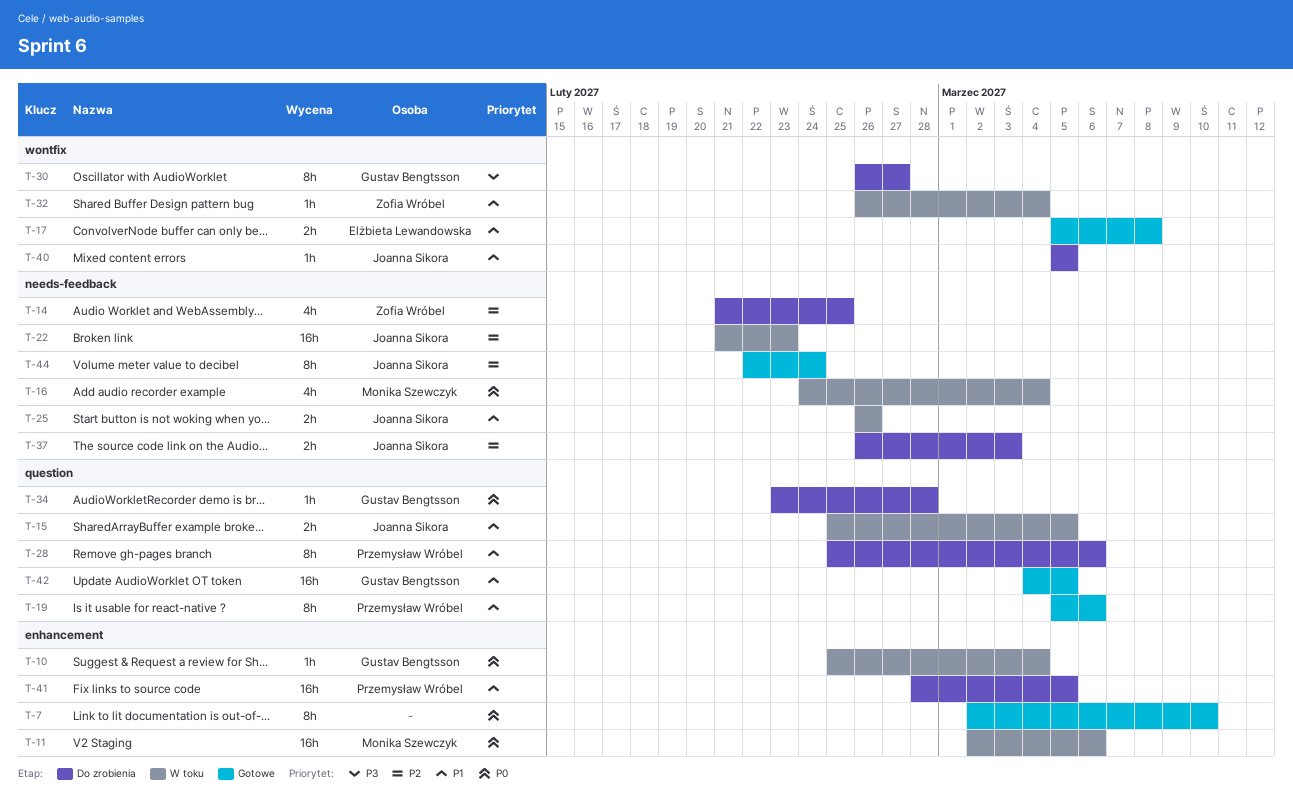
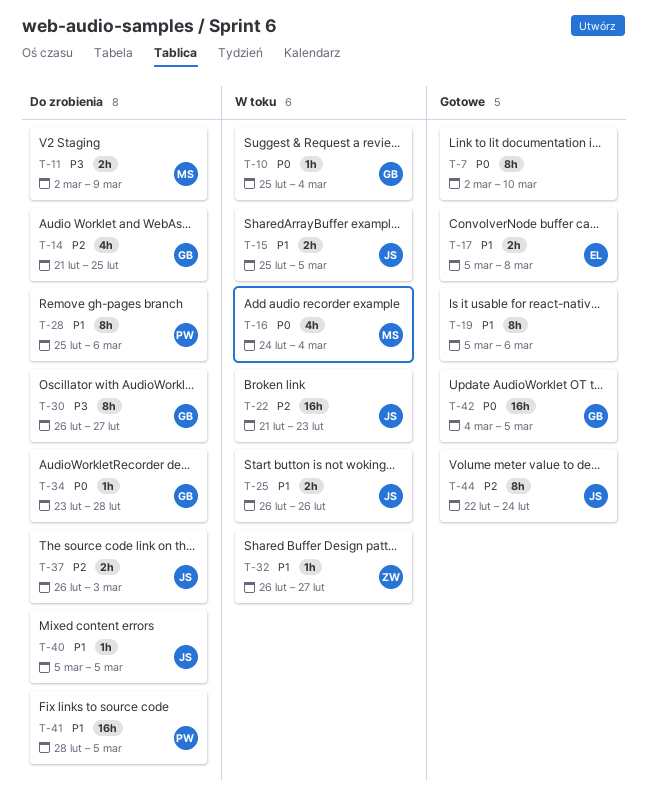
T-11, status: W toku -> Do zrobienia
T-11, priority: P0 -> P3
T-11, estimate: 16h -> 2h
T-11, due: Mar 6 -> Mar 9
T-14, owner: Zofia Wróbel -> Gustav Bengtsson
T-19, owner: Przemysław Wróbel -> none
T-32, due: Mar 4 -> Feb 27
T-42, priority: P1 -> P0

